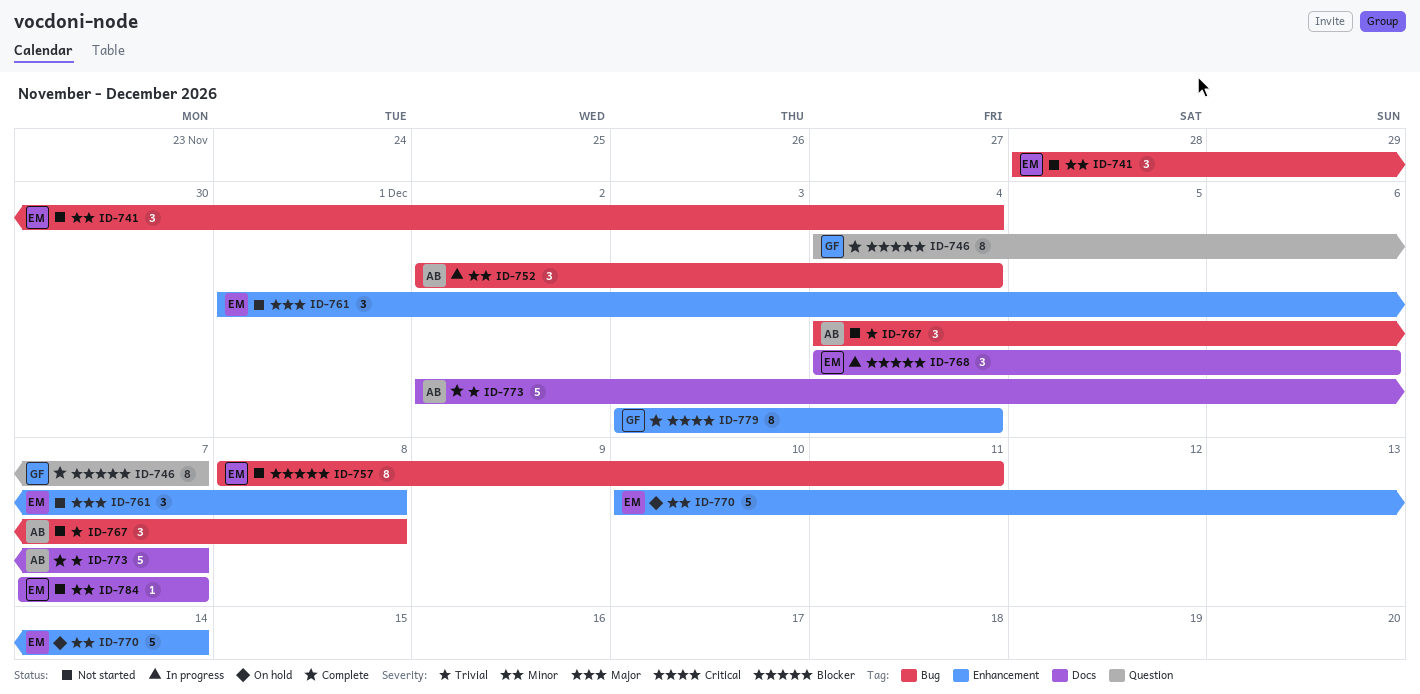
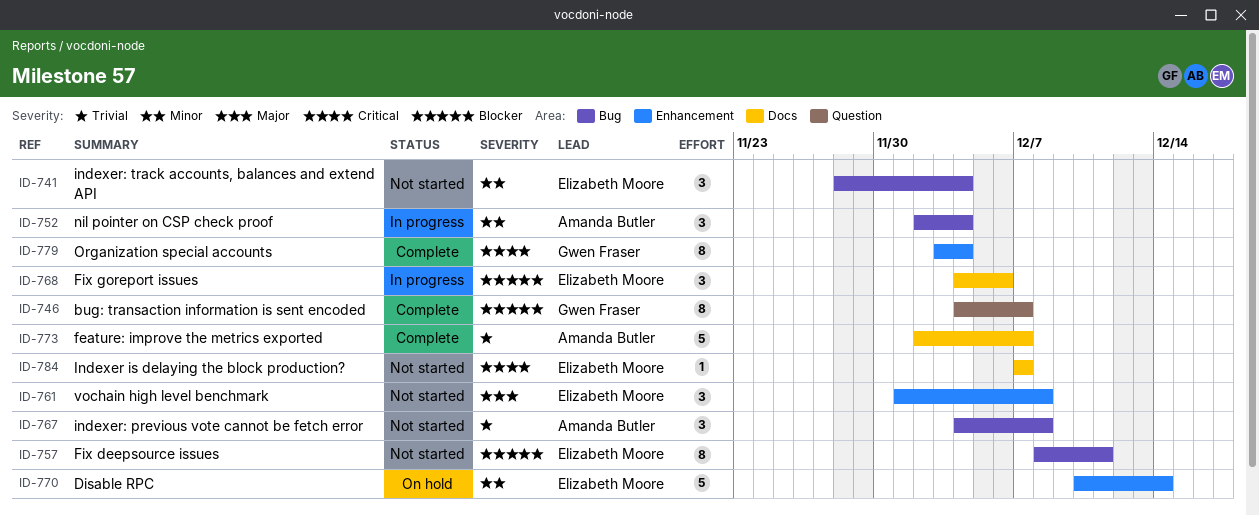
ID-784, priority: Minor -> Critical

